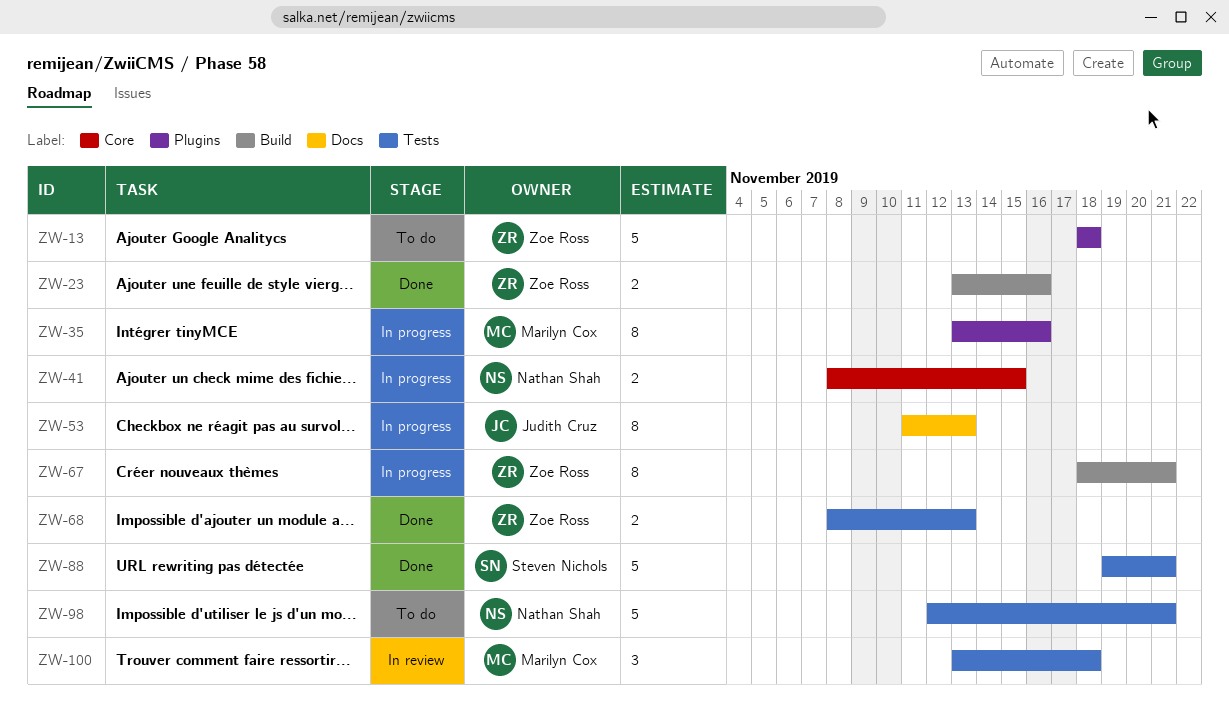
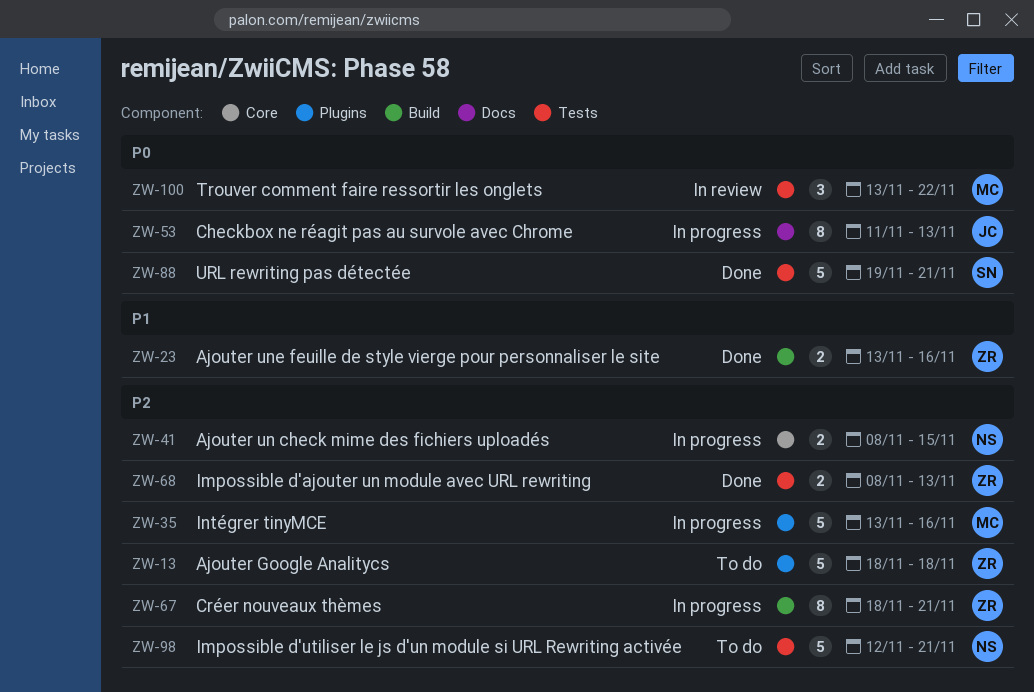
ZW-35, estimate: 8 -> 5
ZW-100, due: Nov 18 -> Nov 22

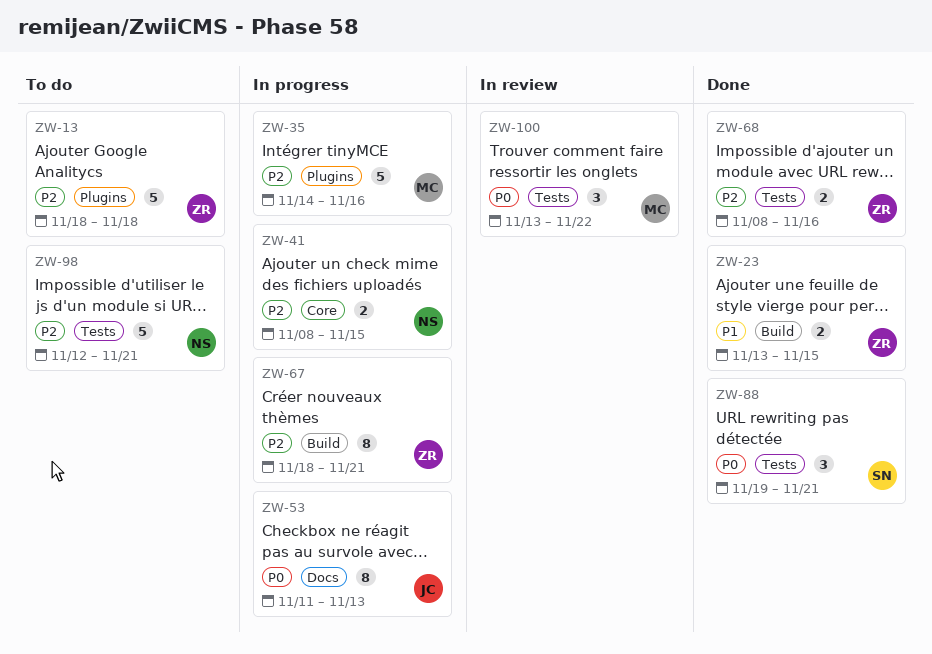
ZW-23, due: Nov 16 -> Nov 15
ZW-35, start: Nov 13 -> Nov 14
ZW-68, due: Nov 13 -> Nov 16
ZW-88, estimate: 5 -> 3

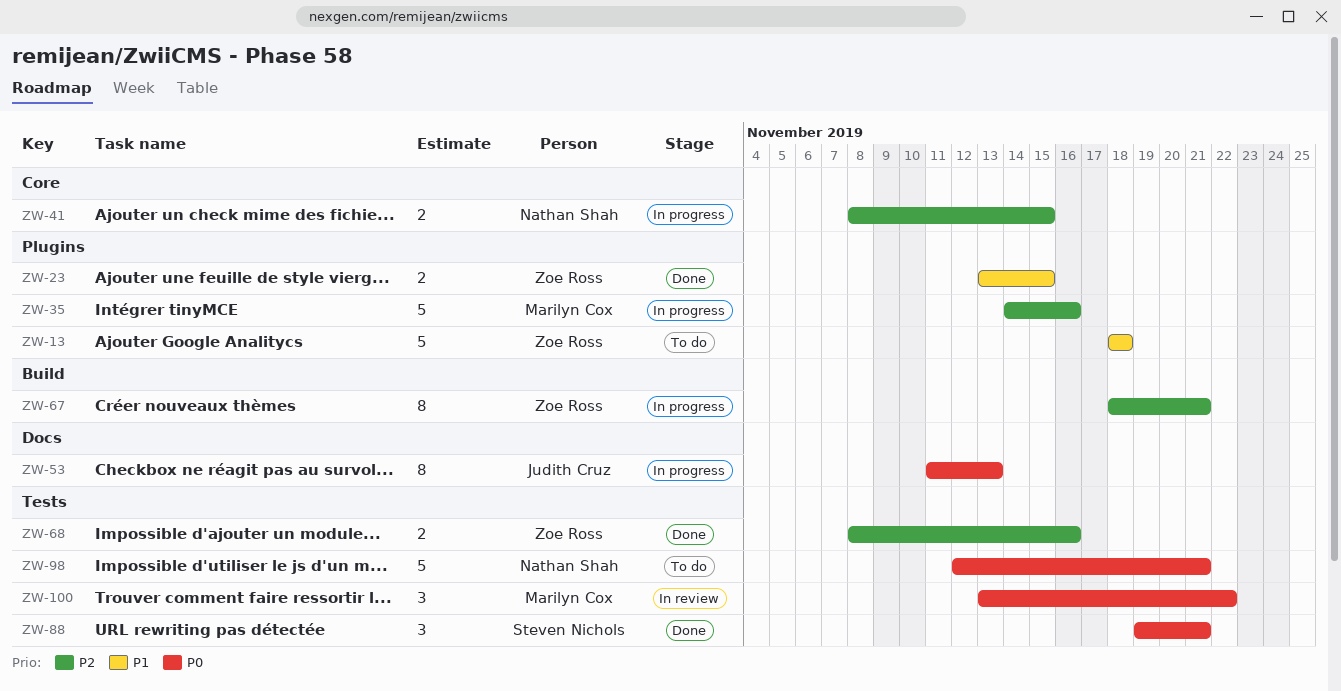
ZW-13, priority: P2 -> P1
ZW-23, label: Build -> Plugins
ZW-98, priority: P2 -> P0

